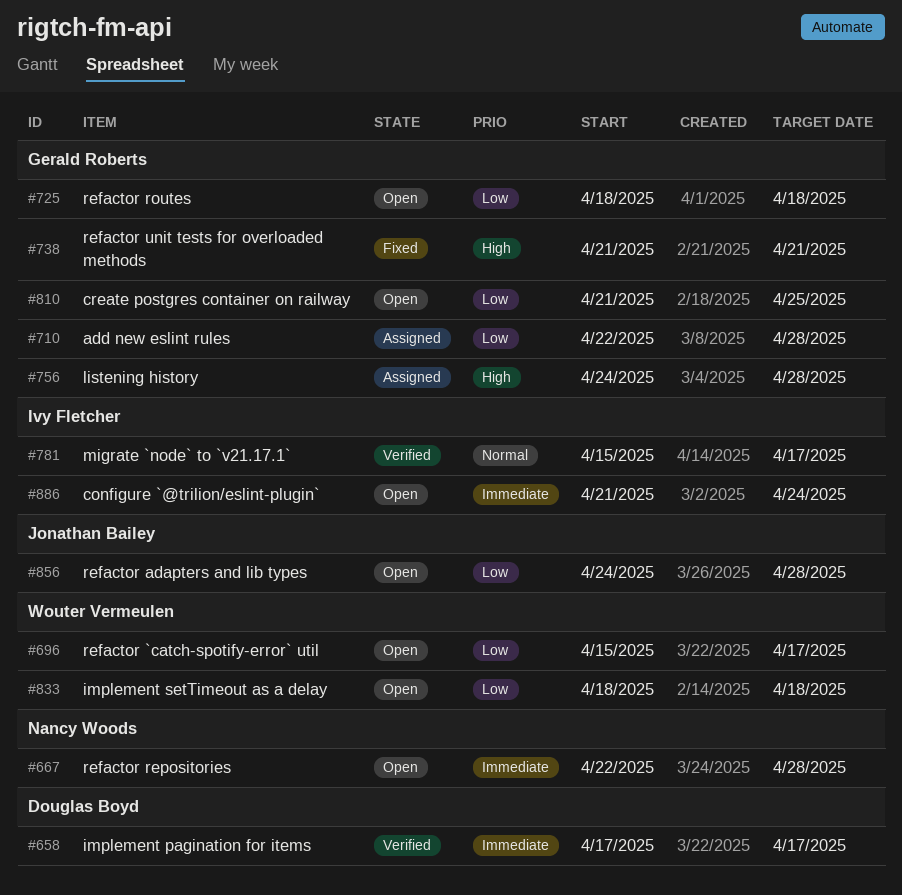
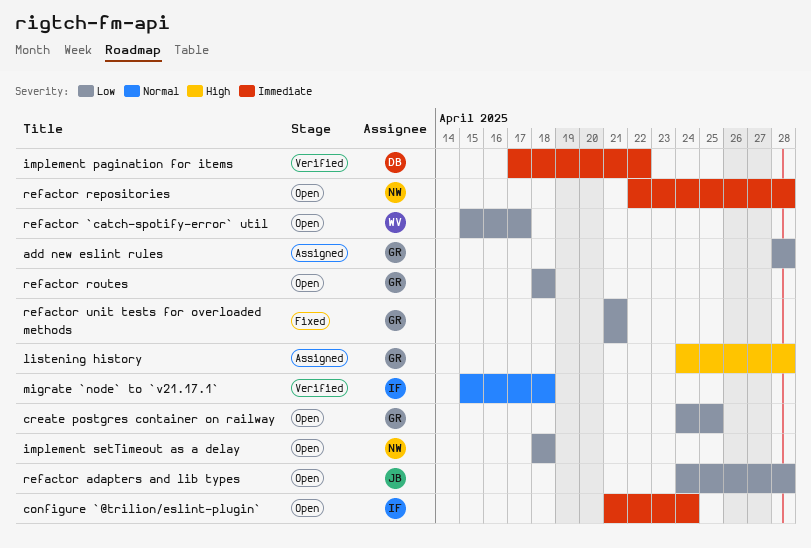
add new eslint rules, start: Apr 22 -> Apr 28
create postgres container on railway, start: Apr 21 -> Apr 24
implement pagination for items, due: Apr 17 -> Apr 22
implement setTimeout as a delay, owner: Wouter Vermeulen -> Nancy Woods
migrate `node` to `v21.17.1`, due: Apr 17 -> Apr 18
refactor unit tests for overloaded methods, priority: High -> Low

